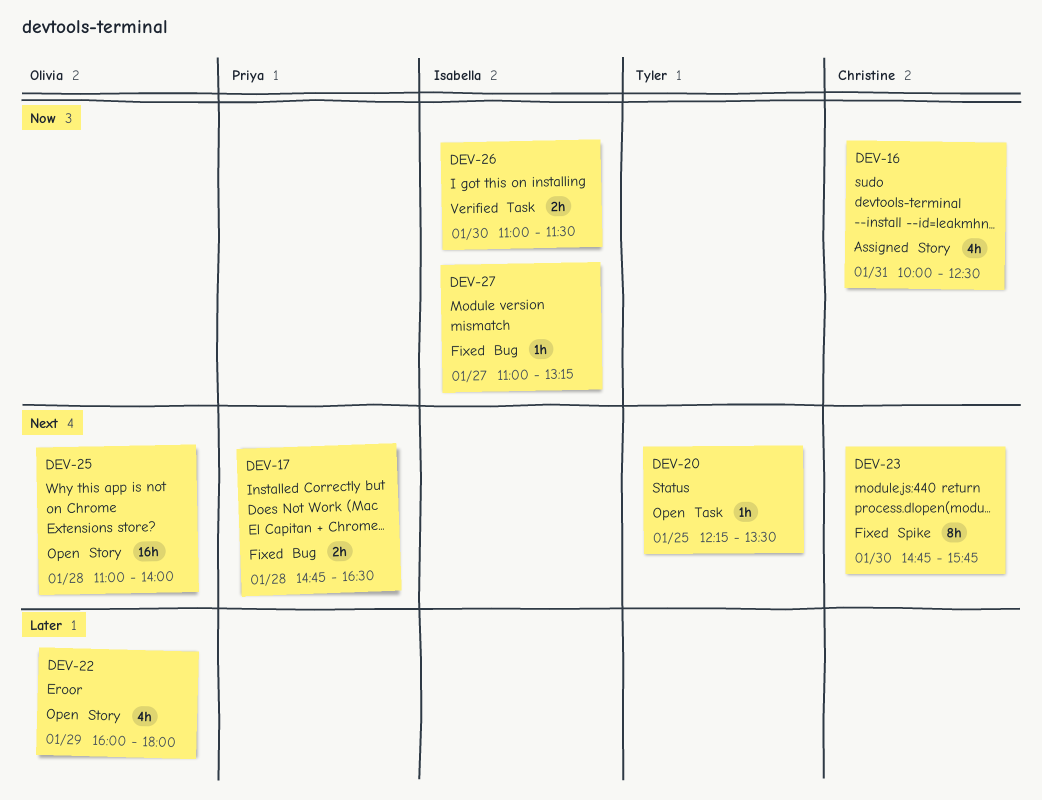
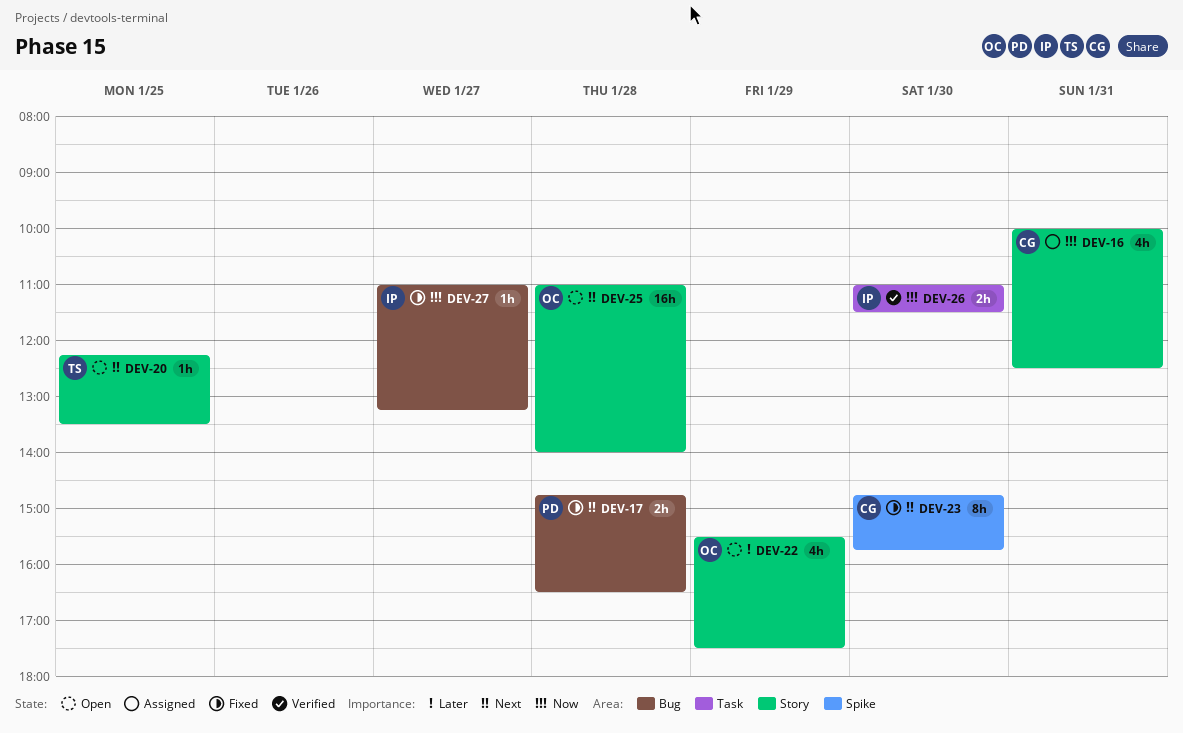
DEV-20, label: Task -> Story
DEV-22, begins: 16:00 -> 15:30
DEV-22, ends: 18:00 -> 17:30

